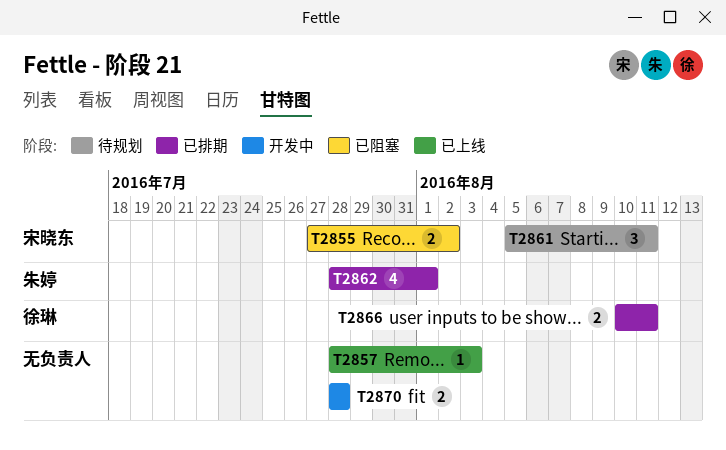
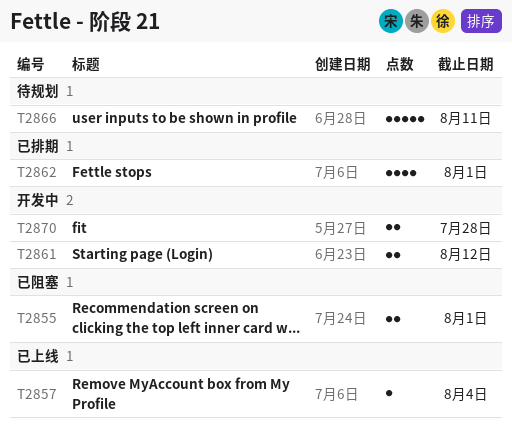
T2855, due: Aug 2 -> Aug 1
T2857, due: Aug 3 -> Aug 4
T2861, status: 待规划 -> 开发中
T2861, estimate: 3 -> 2
T2861, due: Aug 11 -> Aug 12
T2866, status: 已排期 -> 待规划
T2866, estimate: 2 -> 5

